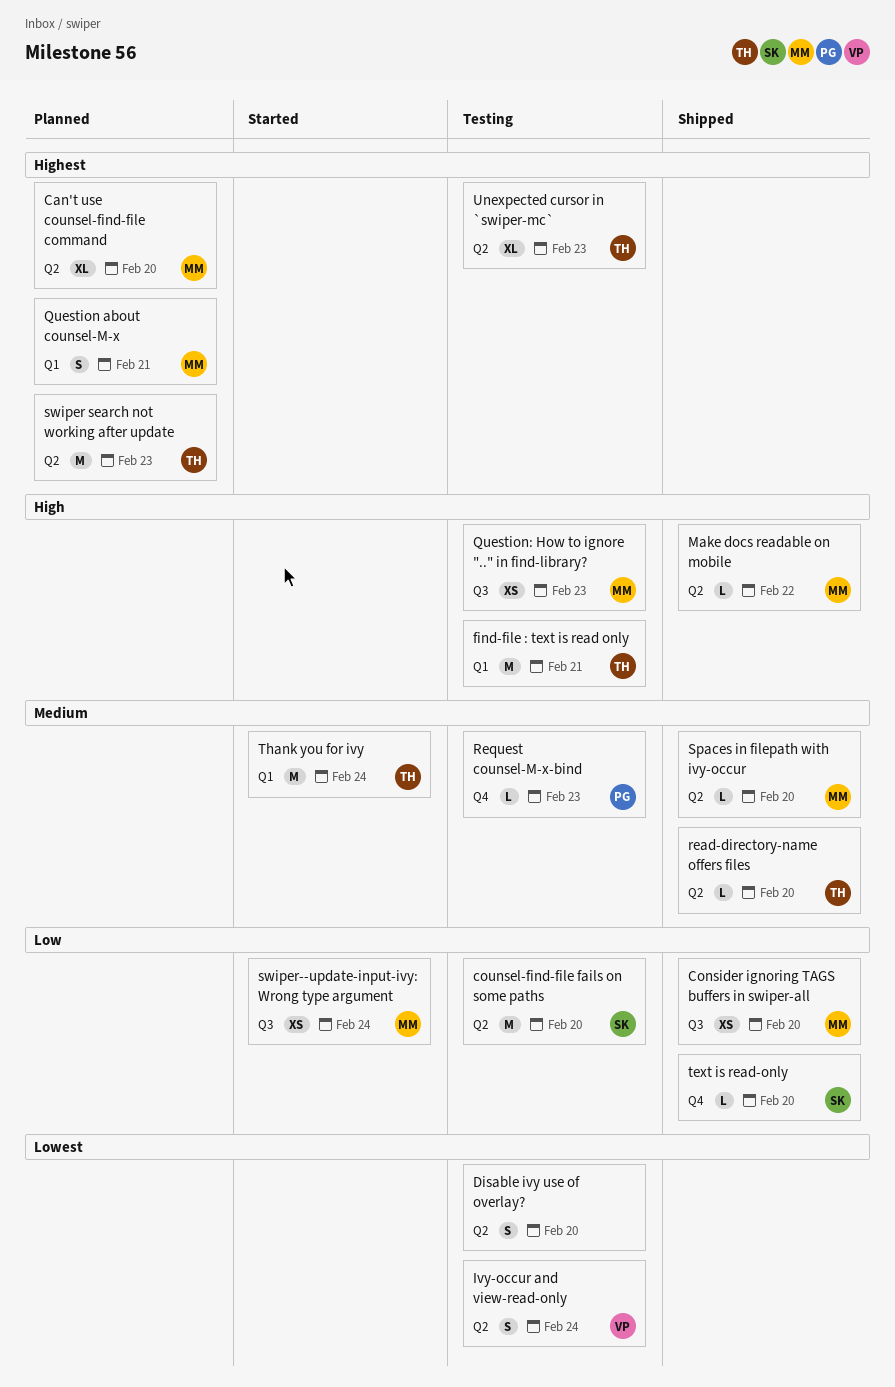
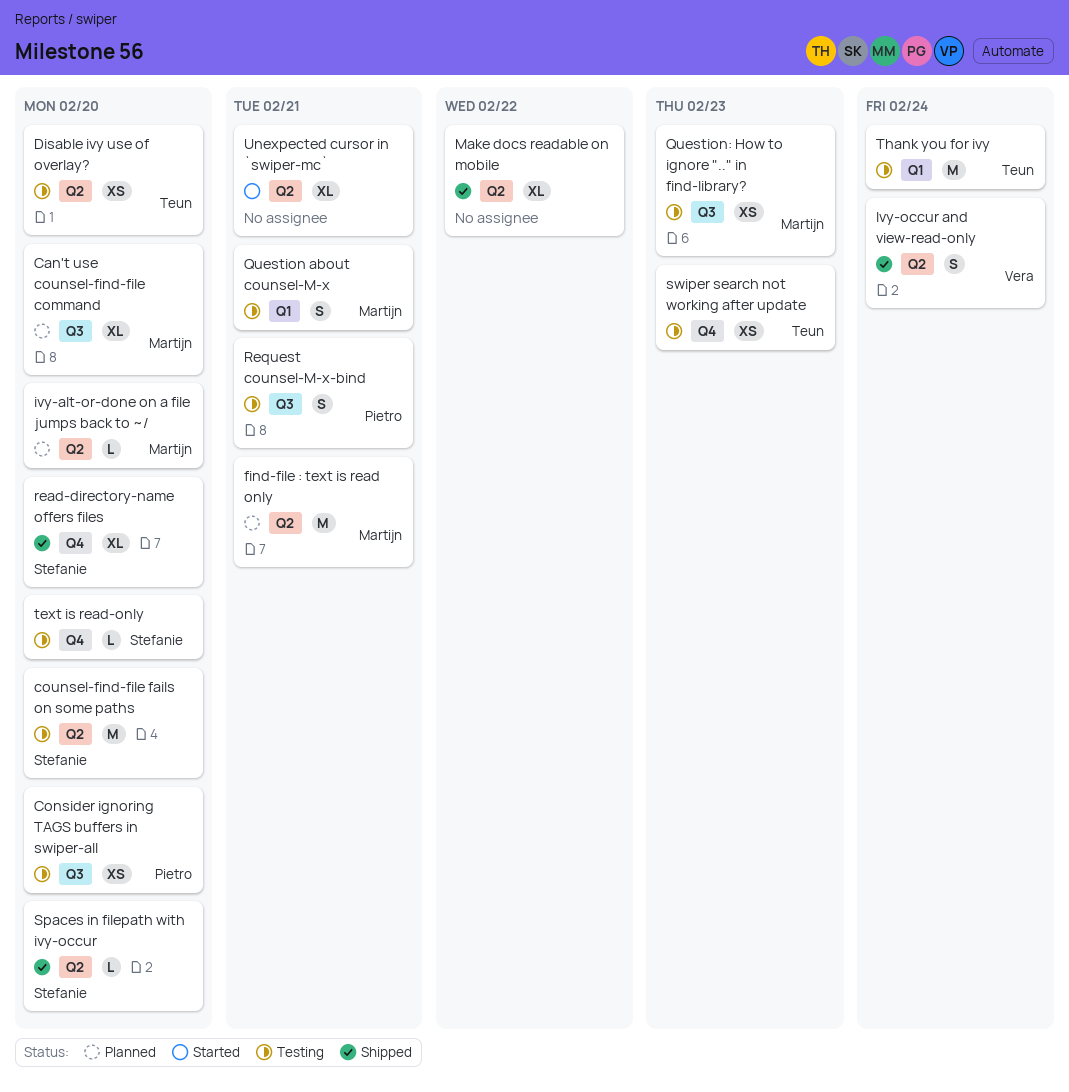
Can't use counsel-find-file command, label: Q2 -> Q3
Consider ignoring TAGS buffers in swiper-all, status: Shipped -> Testing
Consider ignoring TAGS buffers in swiper-all, owner: Martijn -> Pietro
Disable ivy use of overlay?, owner: none -> Teun
Disable ivy use of overlay?, estimate: S -> XS
find-file : text is read only, status: Testing -> Planned
find-file : text is read only, owner: Teun -> Martijn
find-file : text is read only, label: Q1 -> Q2
ivy-alt-or-done on a file jumps back to ~/: none -> present
Ivy-occur and view-read-only, status: Testing -> Shipped
Make docs readable on mobile, owner: Martijn -> none
Make docs readable on mobile, estimate: L -> XL
Question about counsel-M-x, status: Planned -> Testing
read-directory-name offers files, owner: Teun -> Stefanie
read-directory-name offers files, label: Q2 -> Q4
read-directory-name offers files, estimate: L -> XL
Request counsel-M-x-bind, label: Q4 -> Q3
Request counsel-M-x-bind, estimate: L -> S
Request counsel-M-x-bind, due: Feb 23 -> Feb 21
Spaces in filepath with ivy-occur, owner: Martijn -> Stefanie
swiper search not working after update, status: Planned -> Testing
swiper search not working after update, label: Q2 -> Q4
swiper search not working after update, estimate: M -> XS
swiper--update-input-ivy: Wrong type argument: present -> none
text is read-only, status: Shipped -> Testing
Thank you for ivy, status: Started -> Testing
Unexpected cursor in `swiper-mc`, status: Testing -> Started
Unexpected cursor in `swiper-mc`, owner: Teun -> none
Unexpected cursor in `swiper-mc`, due: Feb 23 -> Feb 21

